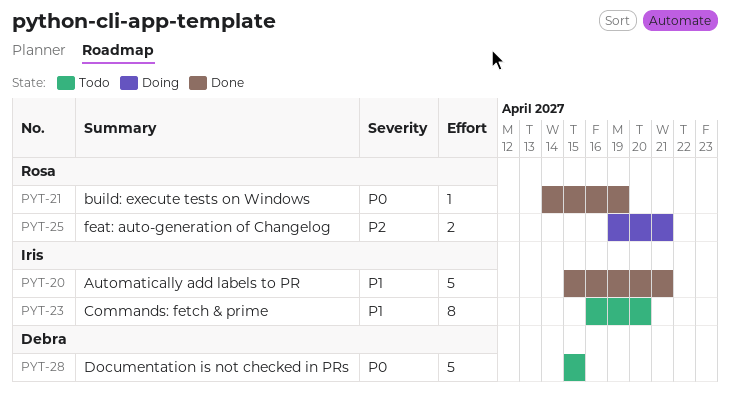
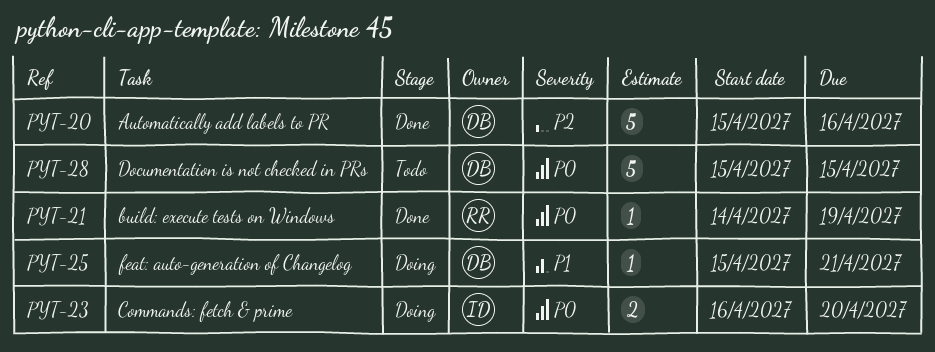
PYT-20, owner: Iris -> Debra
PYT-20, priority: P1 -> P2
PYT-20, due: Apr 21 -> Apr 16
PYT-23, status: Todo -> Doing
PYT-23, priority: P1 -> P0
PYT-23, estimate: 8 -> 2
PYT-25, owner: Rosa -> Debra
PYT-25, priority: P2 -> P1
PYT-25, estimate: 2 -> 1
PYT-25, start: Apr 19 -> Apr 15

